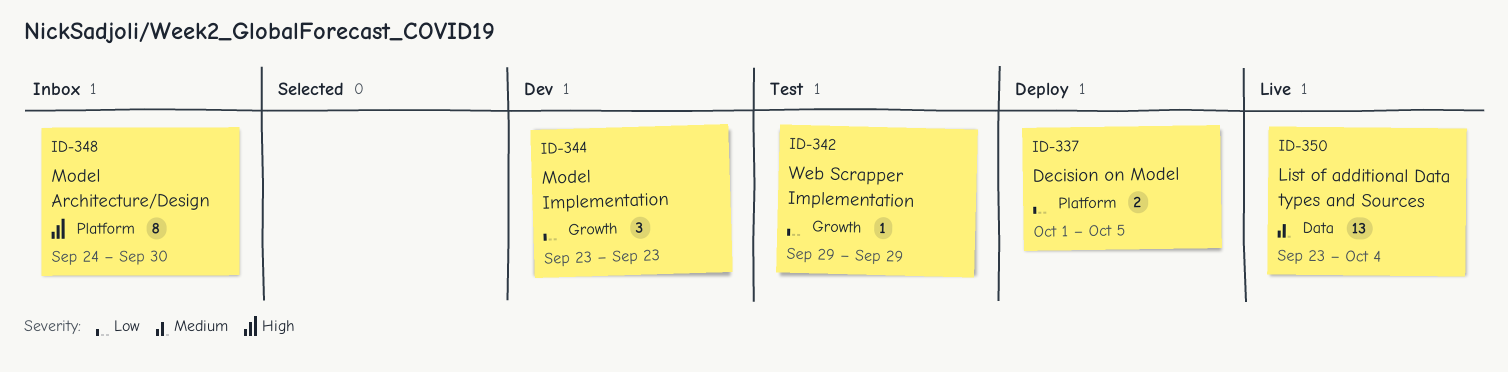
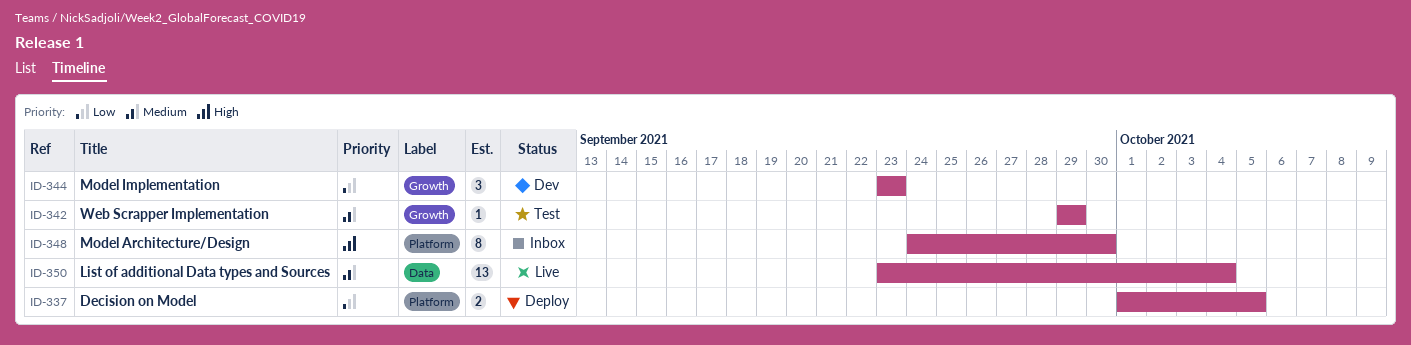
ID-342, priority: Low -> Medium

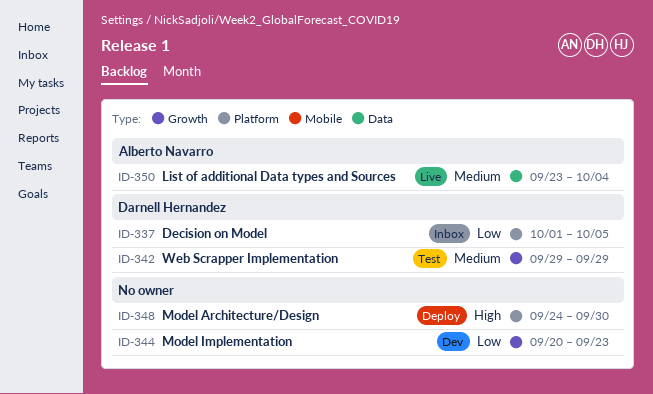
ID-337, status: Deploy -> Inbox
ID-344, start: Sep 23 -> Sep 20
ID-348, status: Inbox -> Deploy

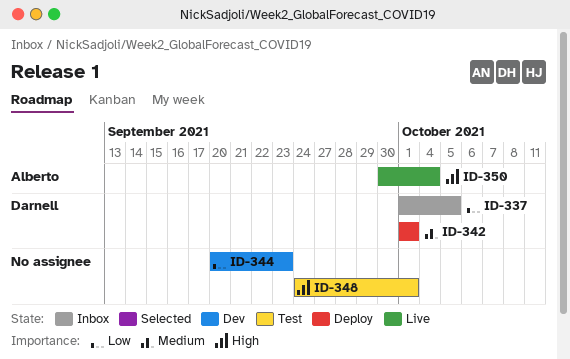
ID-342, status: Test -> Deploy
ID-342, start: Sep 29 -> Oct 1
ID-342, due: Sep 29 -> Oct 1
ID-348, status: Deploy -> Test
ID-348, due: Sep 30 -> Oct 1
ID-350, priority: Medium -> High
ID-350, start: Sep 23 -> Sep 30

